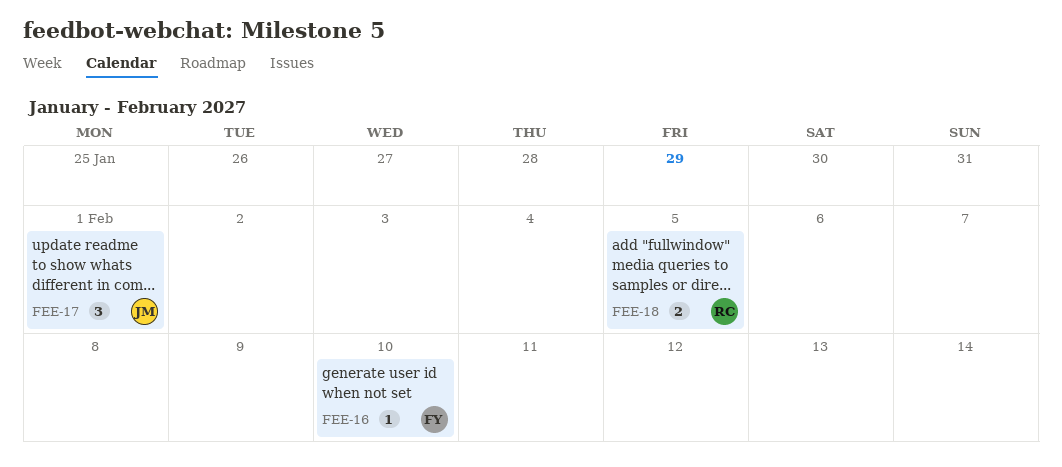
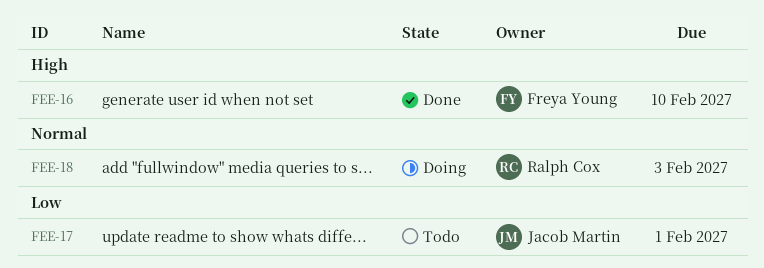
FEE-18, due: Feb 5 -> Feb 3

